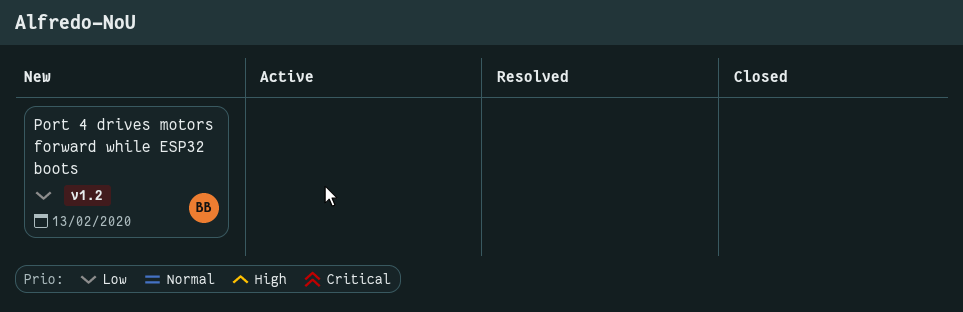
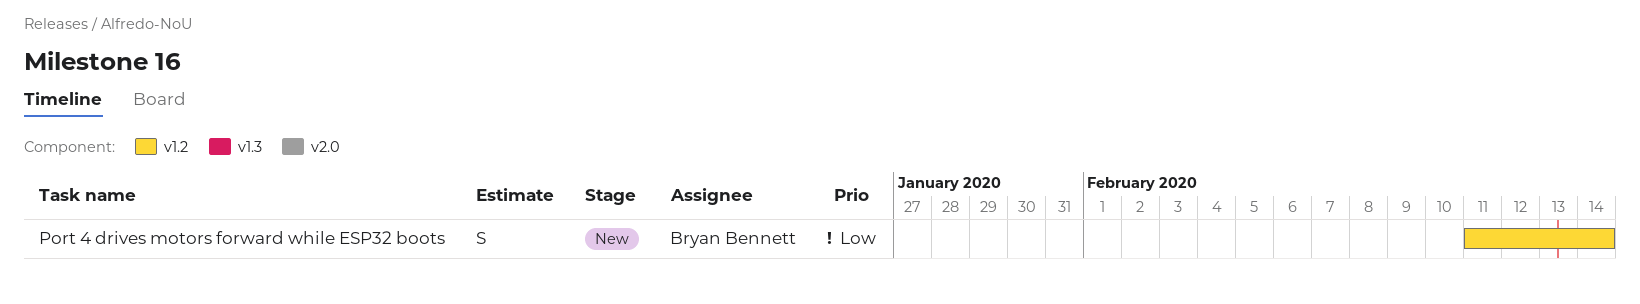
Port 4 drives motors forward while ESP32 boots, due: Feb 13 -> Feb 14

